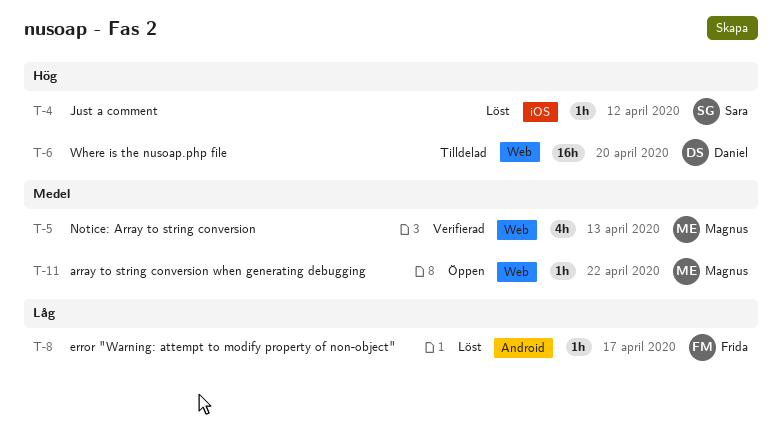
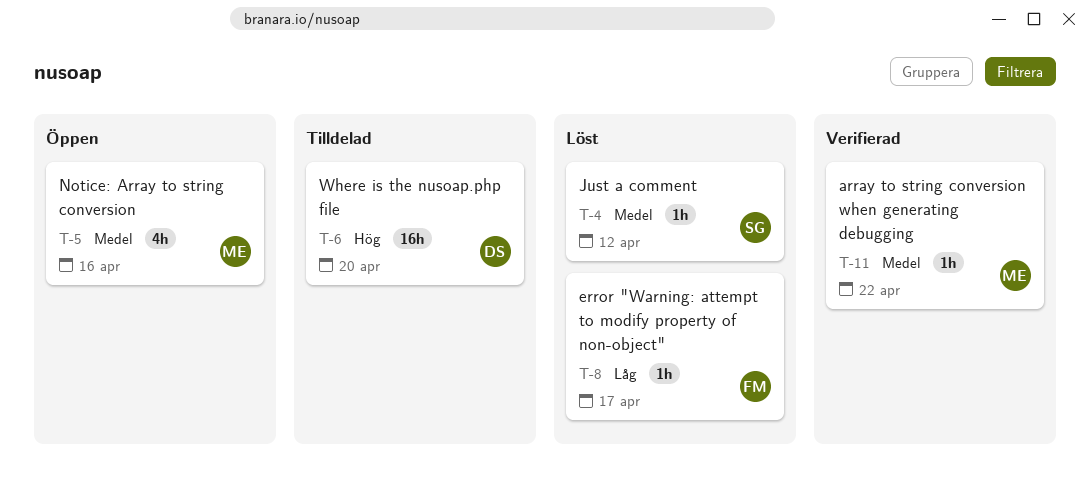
T-4, priority: Hög -> Medel
T-5, status: Verifierad -> Öppen
T-5, due: Apr 13 -> Apr 16
T-11, status: Öppen -> Verifierad

